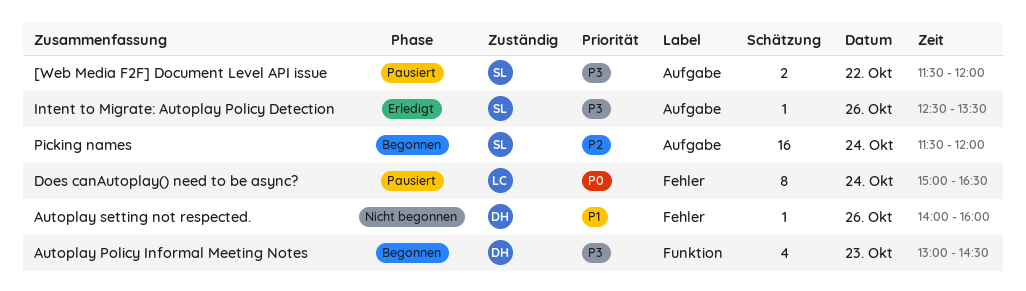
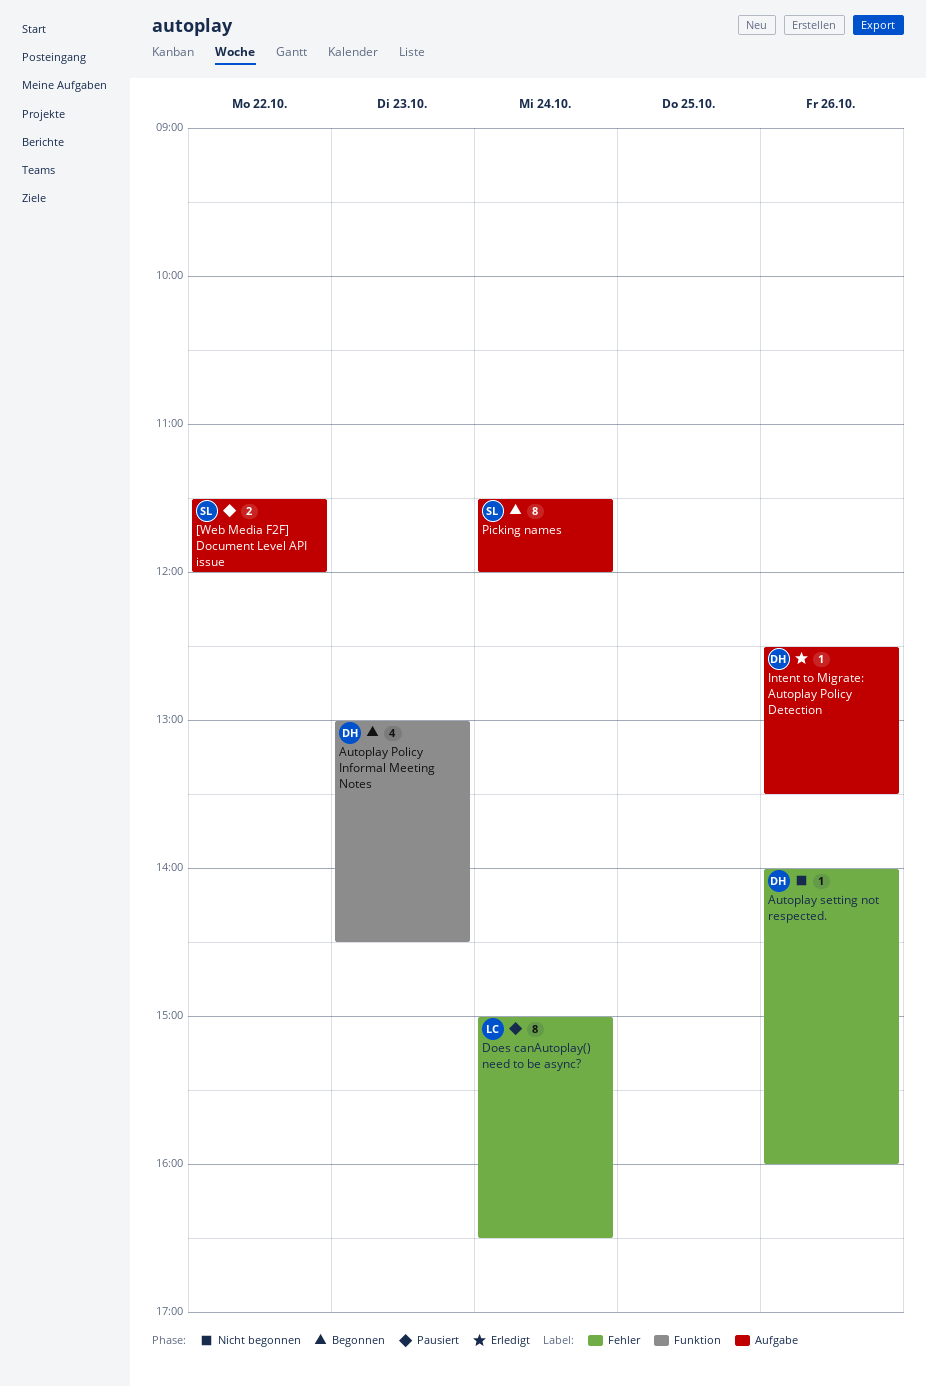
Intent to Migrate: Autoplay Policy Detection, owner: SL -> DH
Picking names, estimate: 16 -> 8

